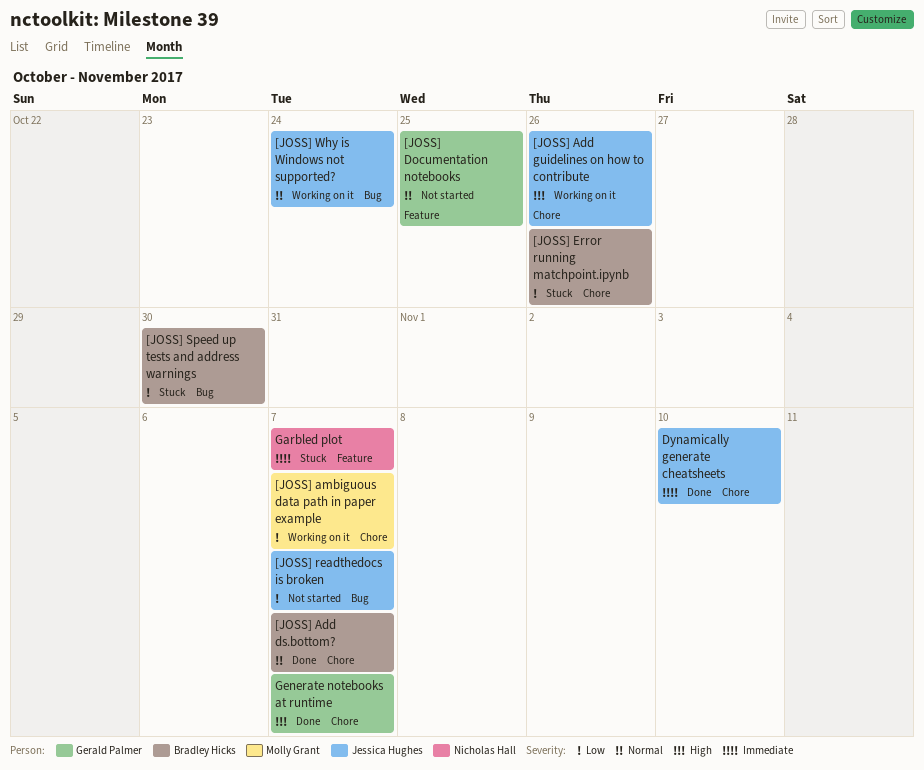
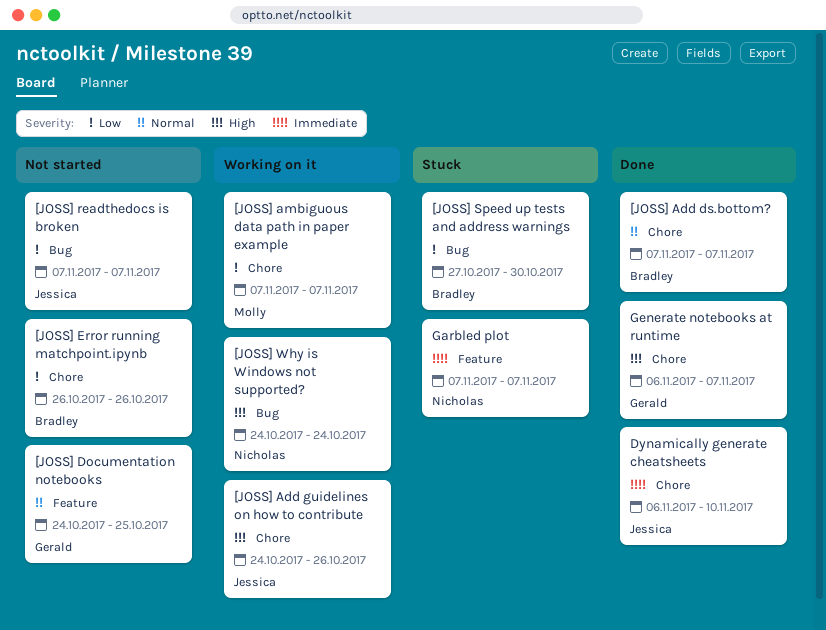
[JOSS] Error running matchpoint.ipynb, status: Stuck -> Not started
[JOSS] Why is Windows not supported?, owner: Jessica Hughes -> Nicholas Hall
[JOSS] Why is Windows not supported?, priority: Normal -> High

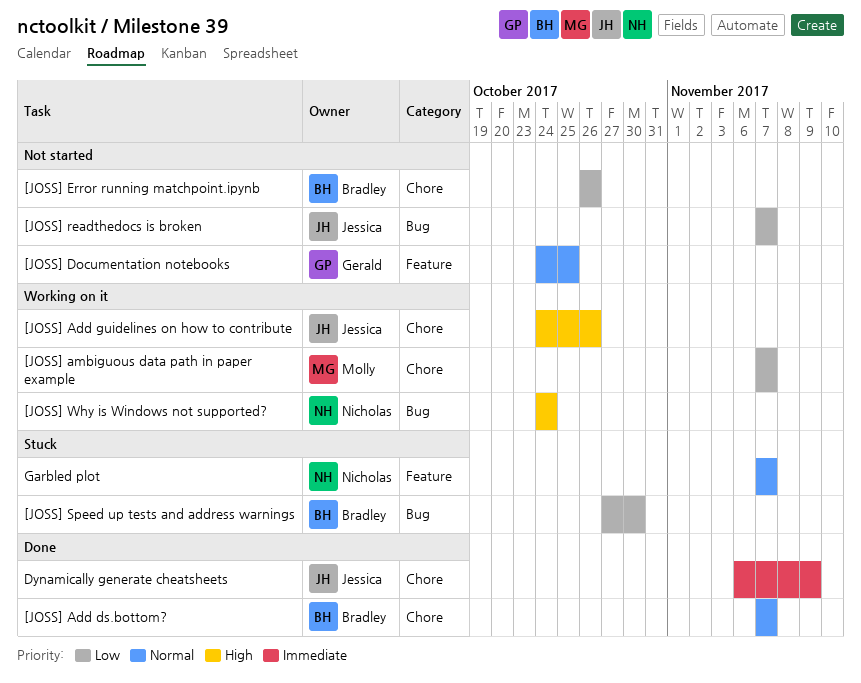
Dynamically generate cheatsheets, due: Nov 10 -> Nov 9
Garbled plot, priority: Immediate -> Normal
Generate notebooks at runtime: present -> none

